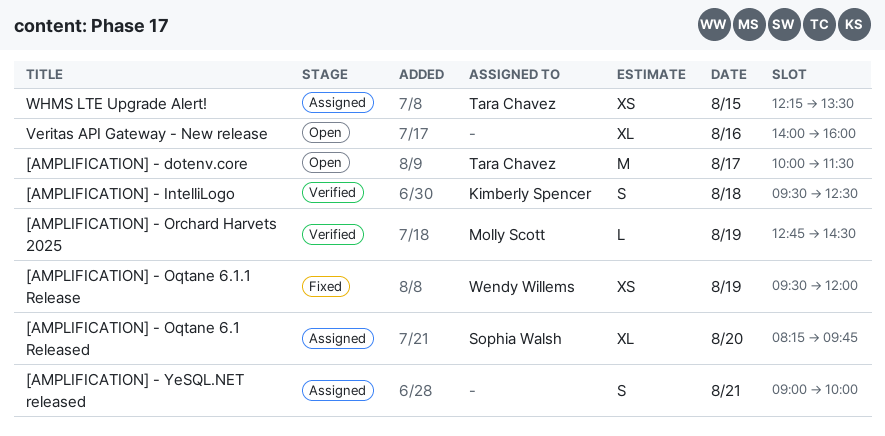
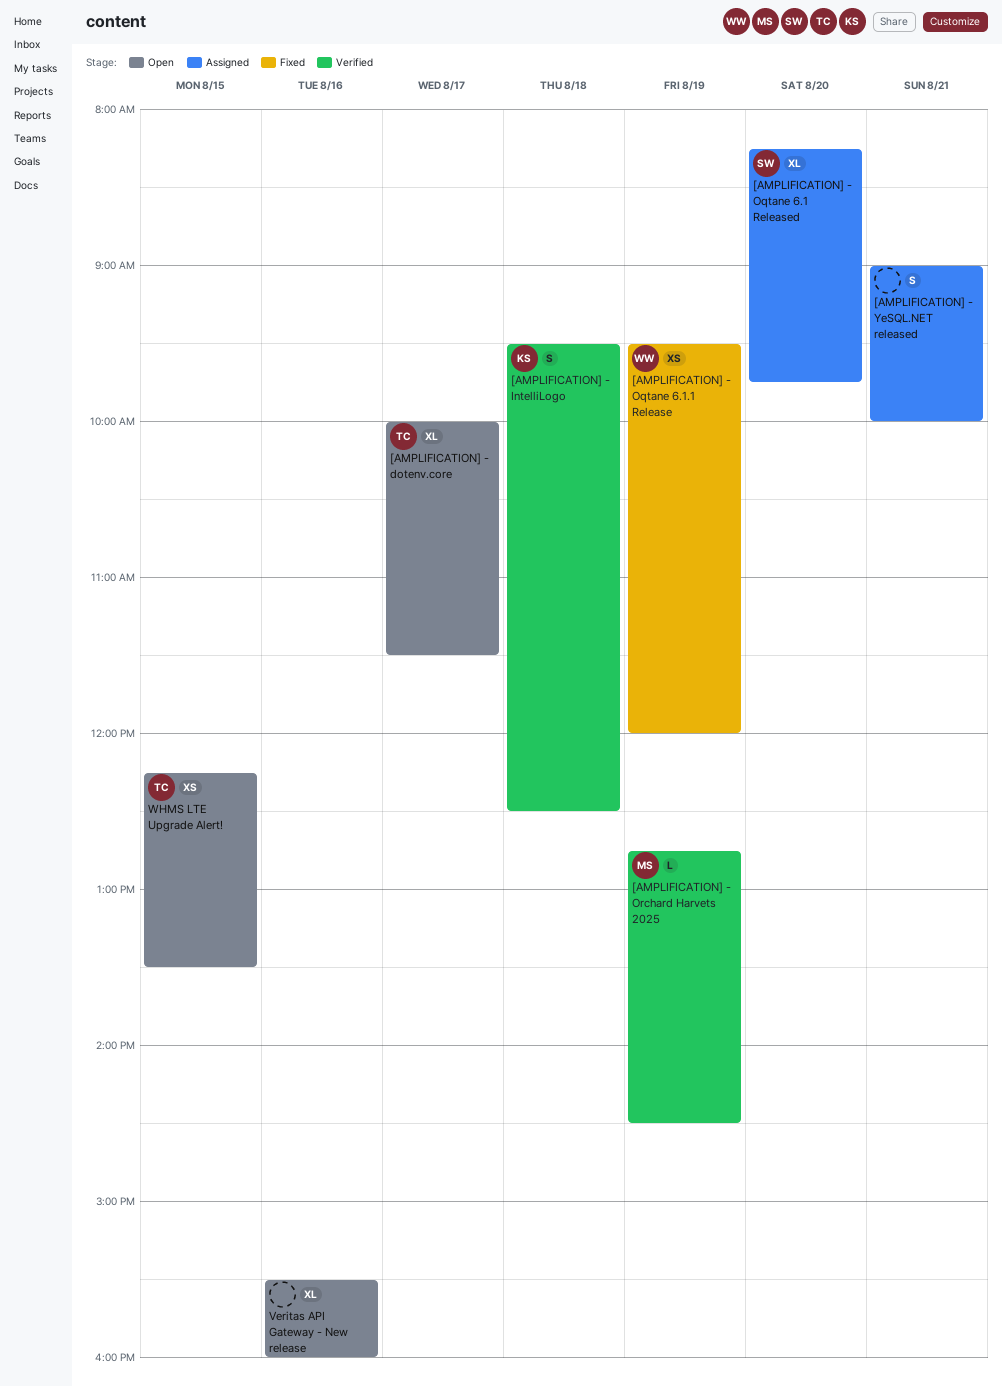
[AMPLIFICATION] - dotenv.core, estimate: M -> XL
Veritas API Gateway - New release, begins: 14:00 -> 15:30
WHMS LTE Upgrade Alert!, status: Assigned -> Open

